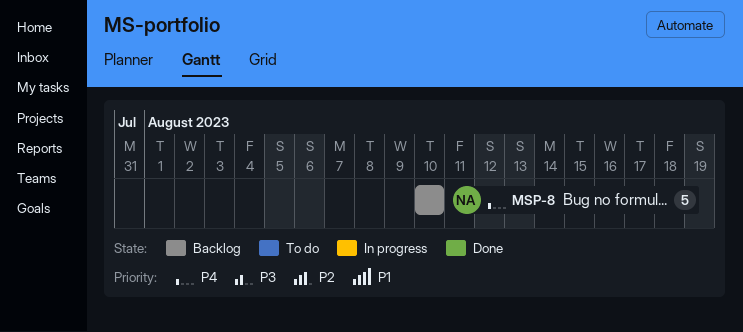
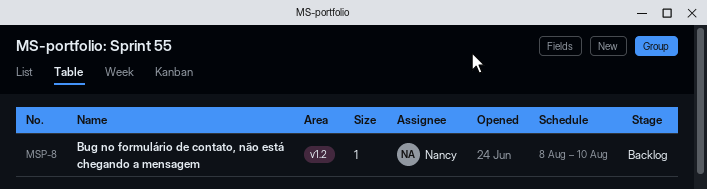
MSP-8, estimate: 5 -> 1
MSP-8, start: Aug 10 -> Aug 8

